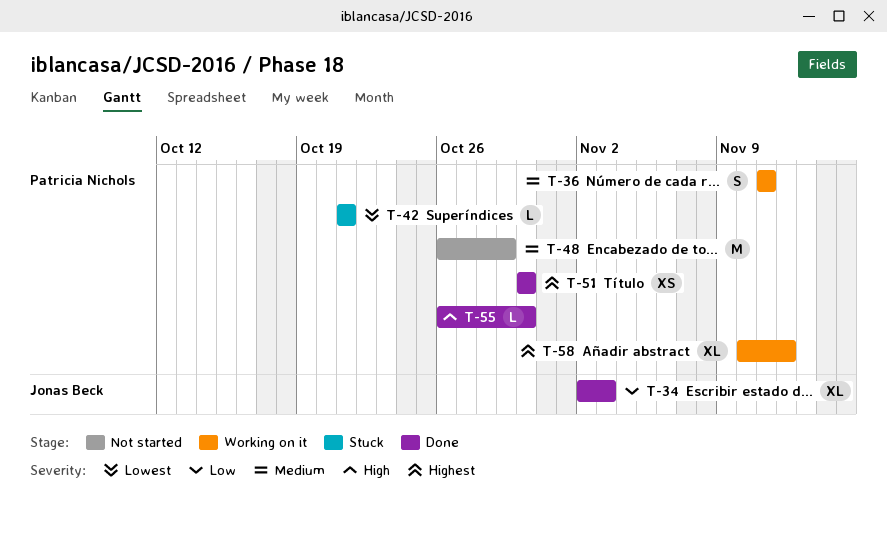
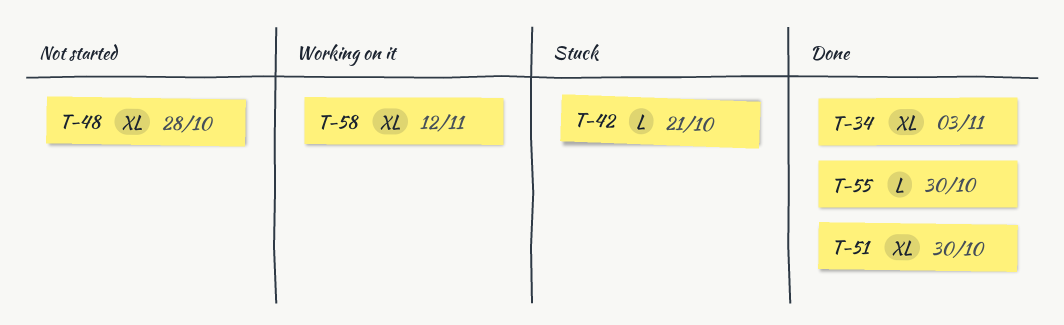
T-36: present -> none
T-48, estimate: M -> XL
T-48, due: Oct 29 -> Oct 28
T-51, estimate: XS -> XL

